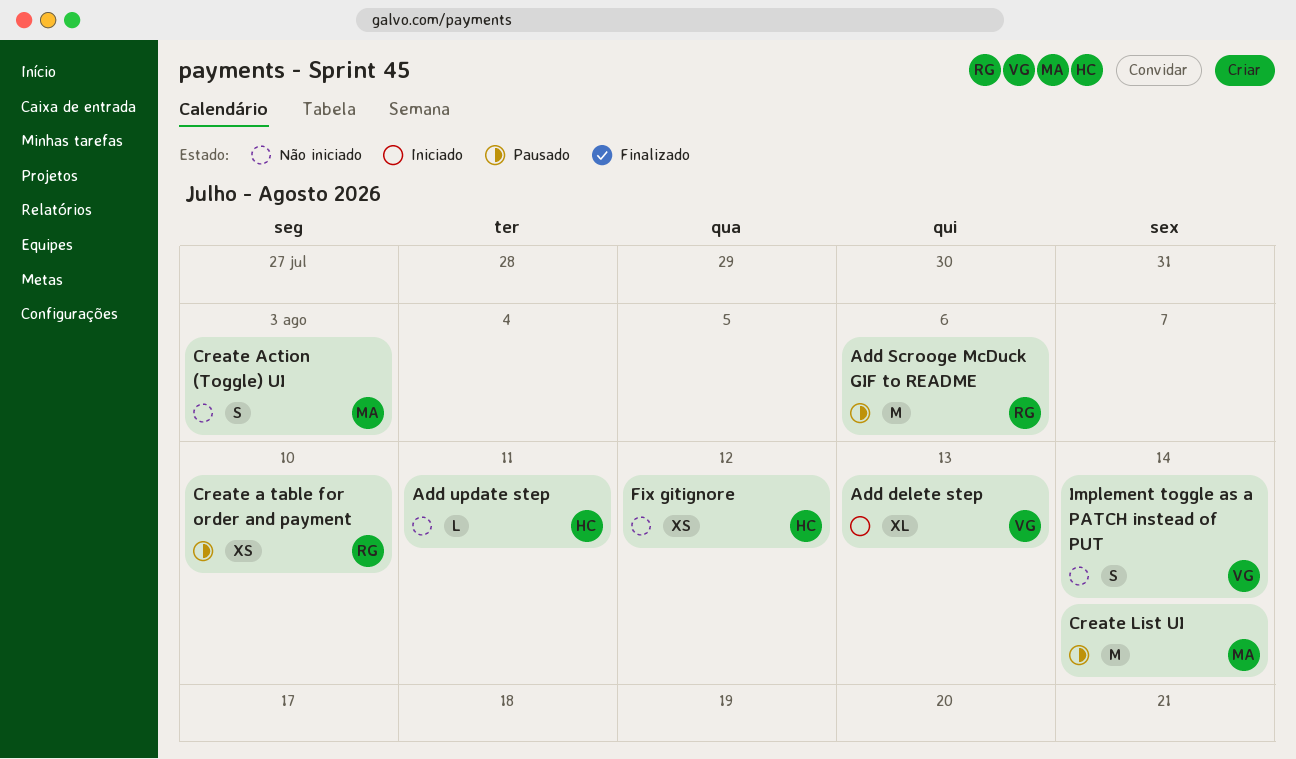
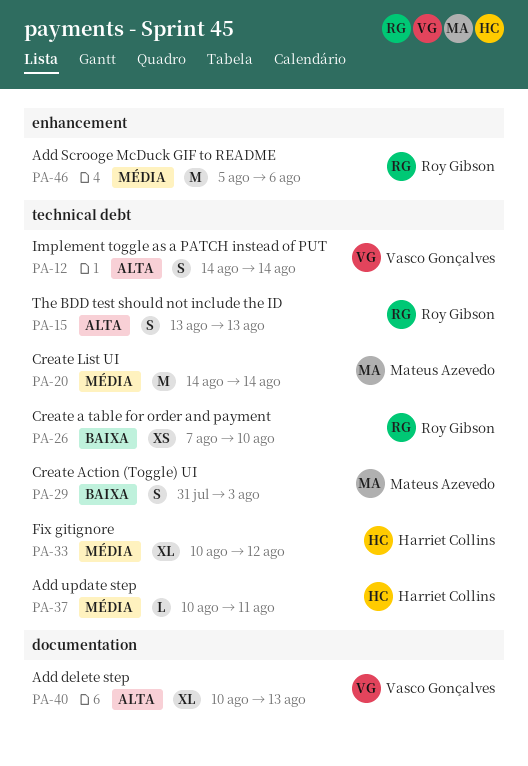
Fix gitignore, estimate: XS -> XL
The BDD test should not include the ID: none -> present

